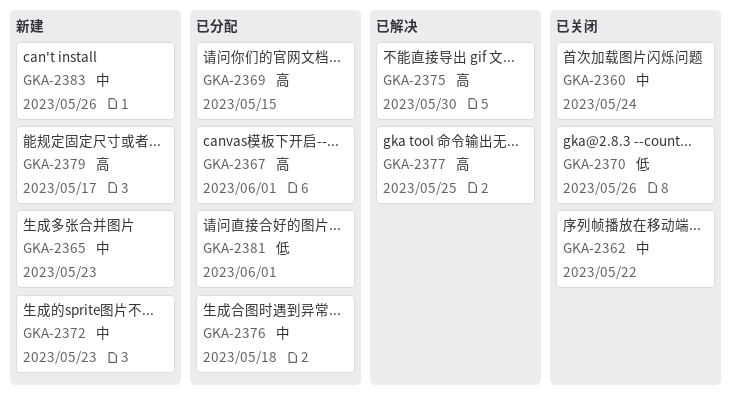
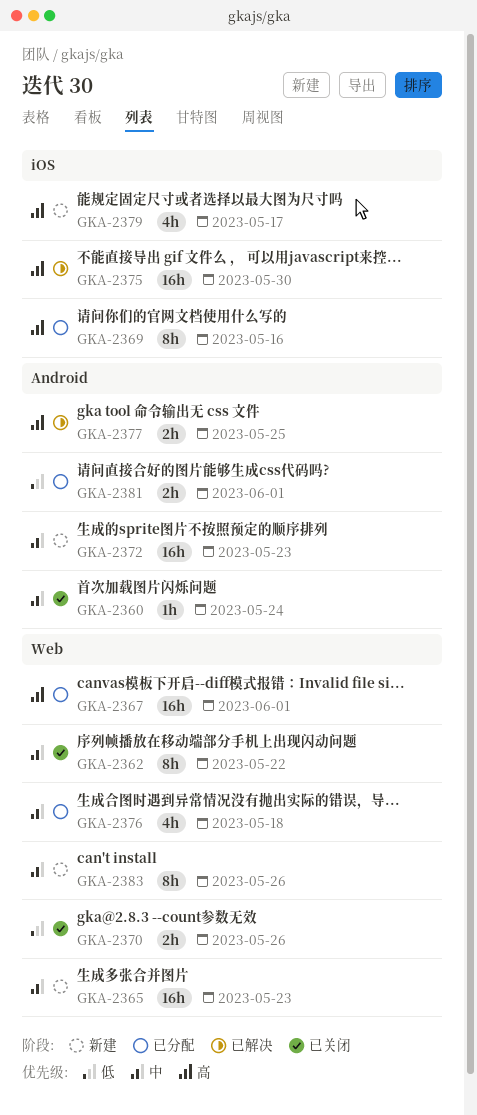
GKA-2369, due: May 15 -> May 16

